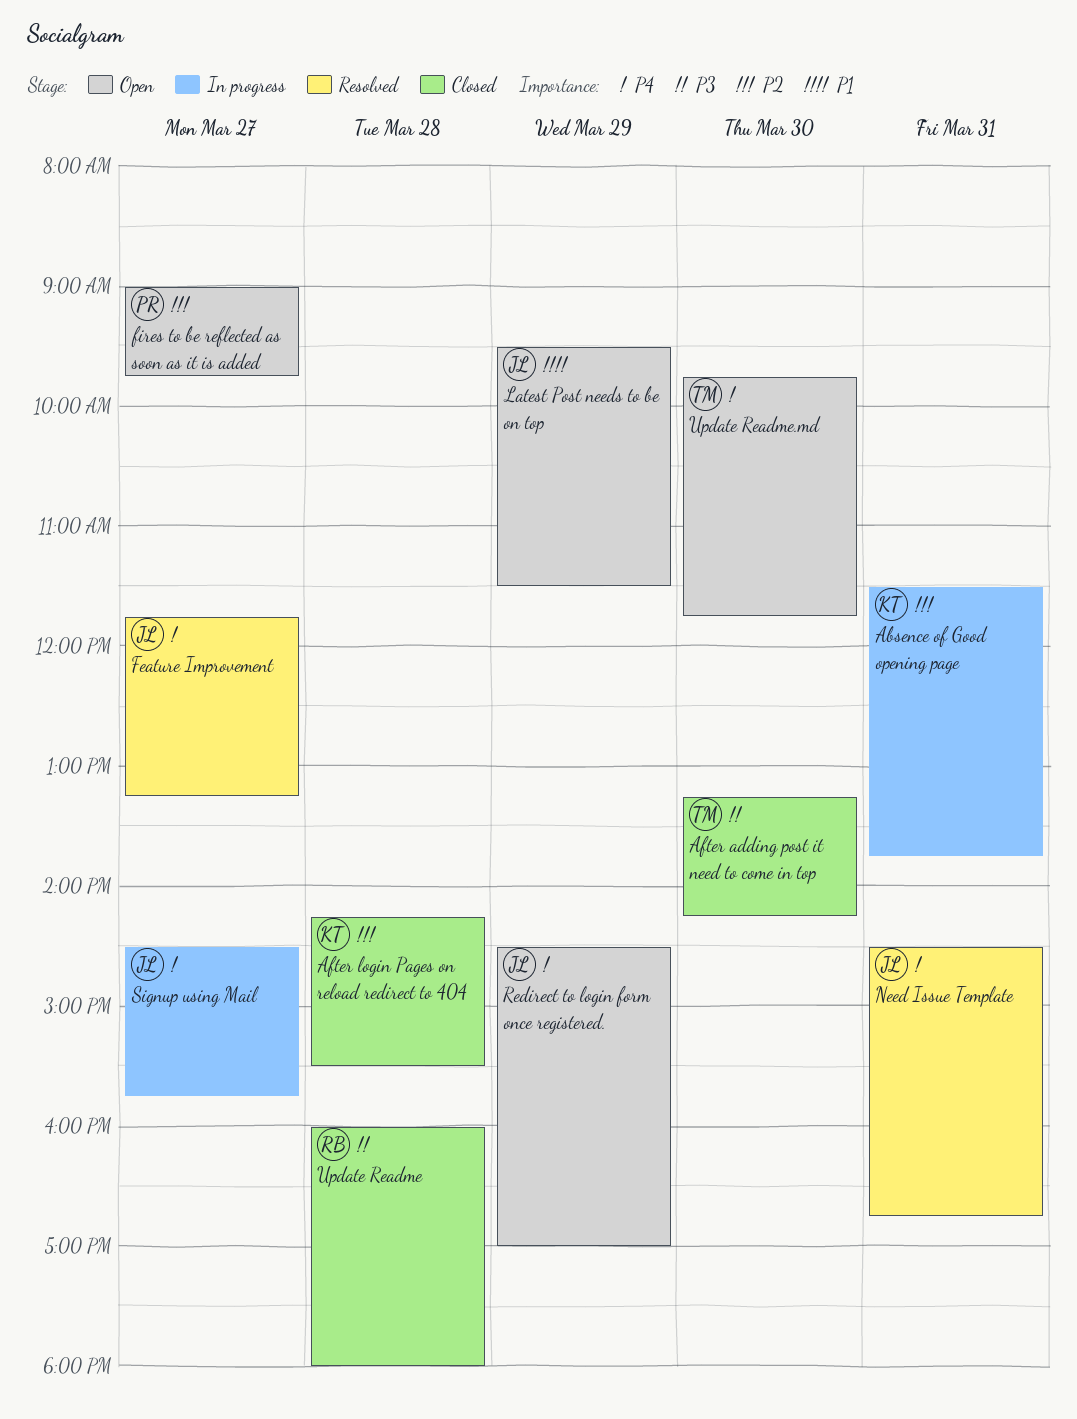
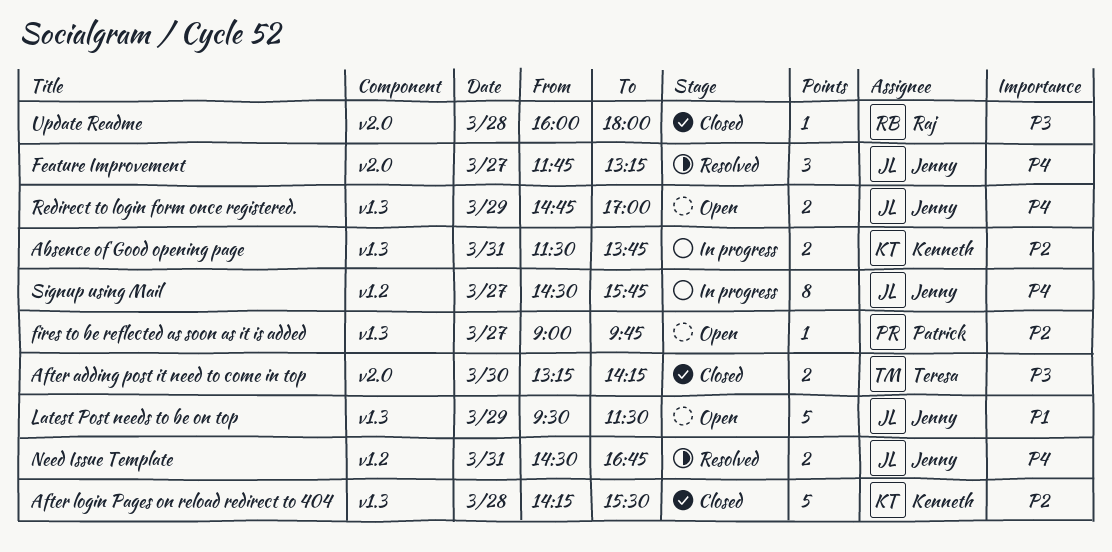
Redirect to login form once registered., begins: 14:30 -> 14:45
Update Readme.md: present -> none

